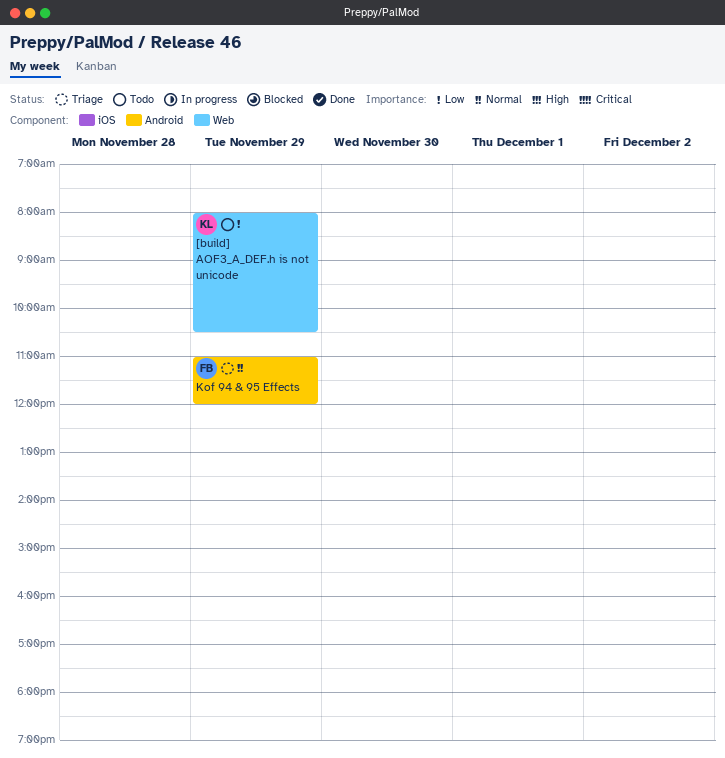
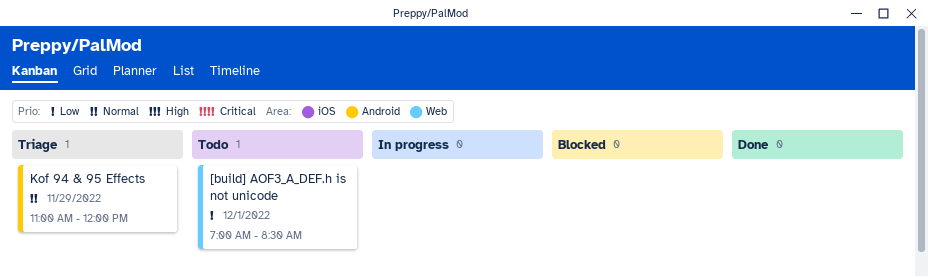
[build] AOF3_A_DEF.h is not unicode, day: Nov 29 -> Dec 1
[build] AOF3_A_DEF.h is not unicode, begins: 08:00 -> 07:00
[build] AOF3_A_DEF.h is not unicode, ends: 10:30 -> 08:30

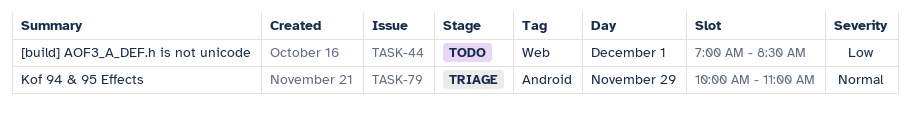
Kof 94 & 95 Effects, begins: 11:00 -> 10:00
Kof 94 & 95 Effects, ends: 12:00 -> 11:00

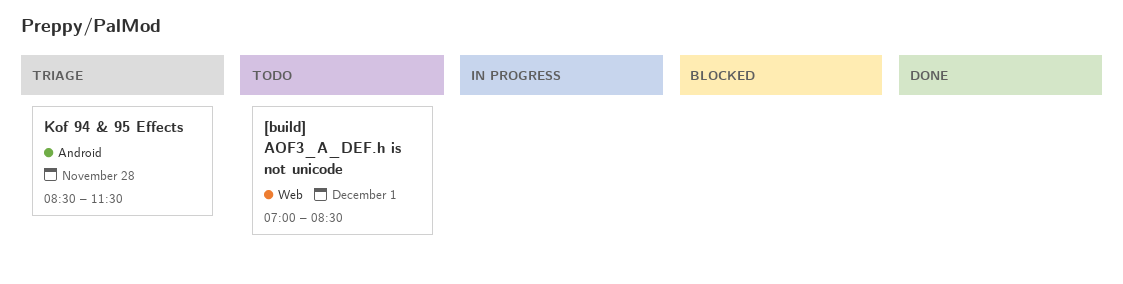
Kof 94 & 95 Effects, day: Nov 29 -> Nov 28
Kof 94 & 95 Effects, begins: 10:00 -> 08:30
Kof 94 & 95 Effects, ends: 11:00 -> 11:30

